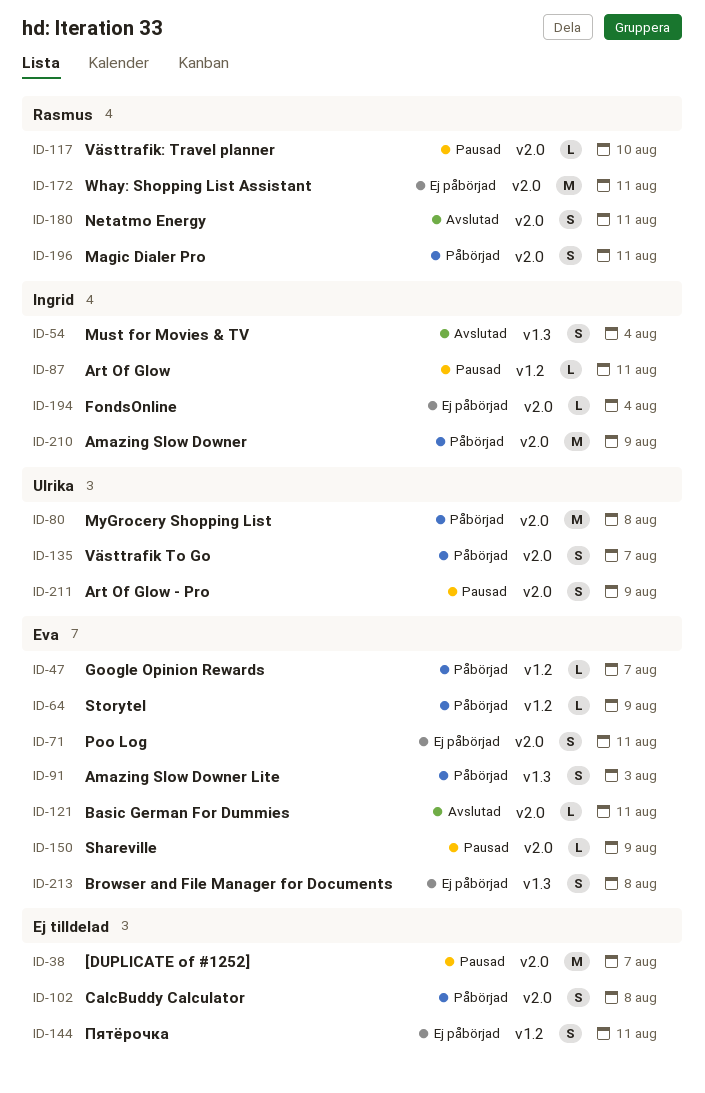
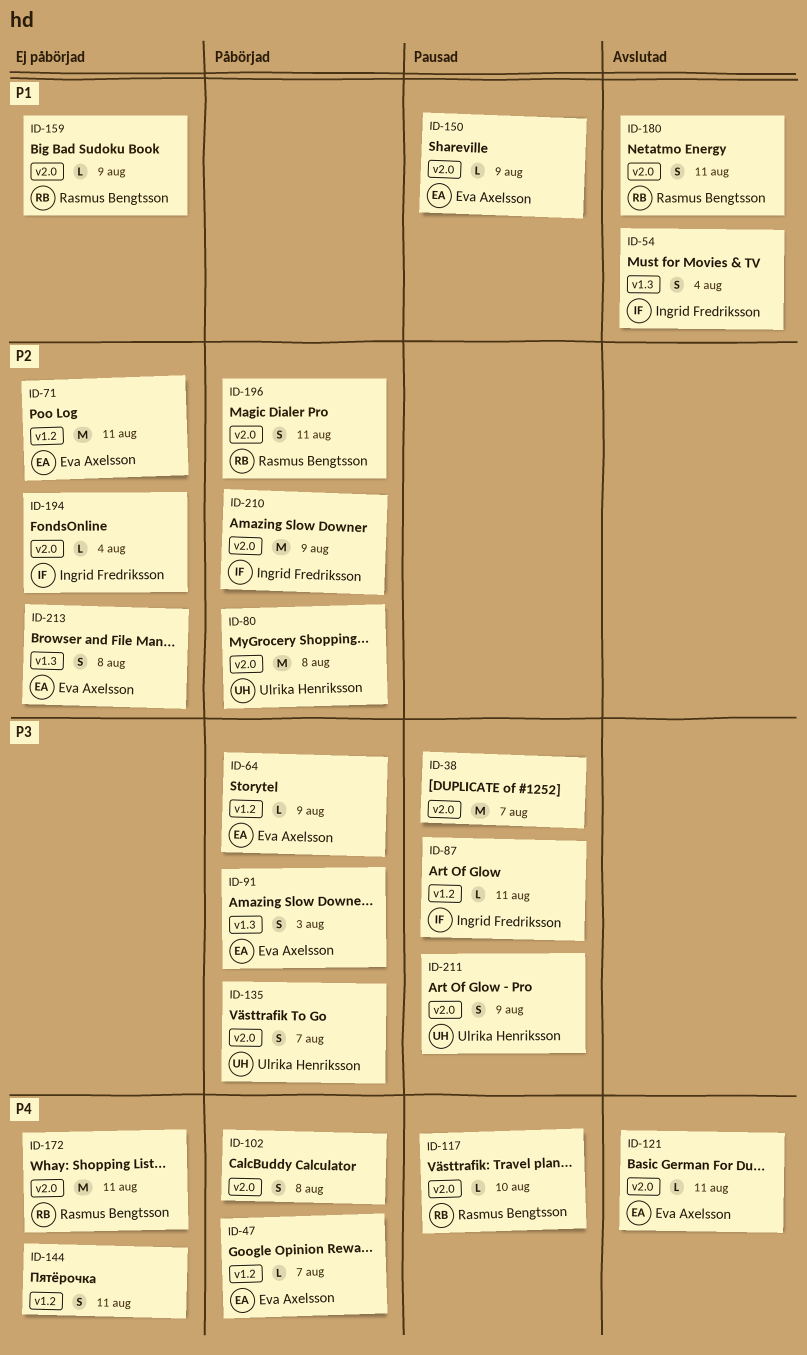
ID-71, label: v2.0 -> v1.2
ID-71, estimate: S -> M
ID-159: none -> present

